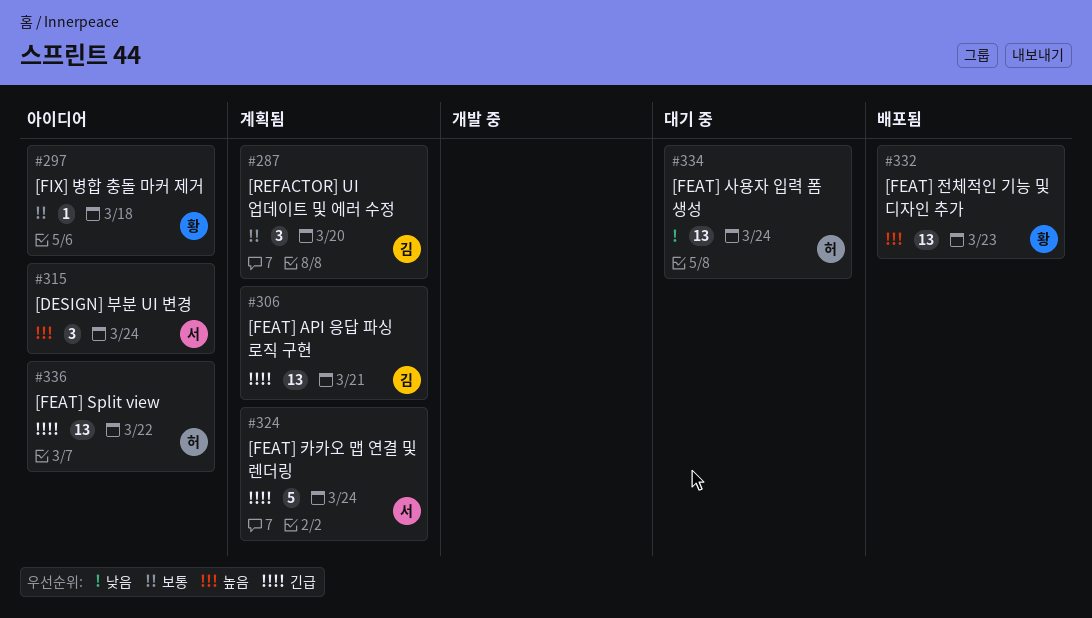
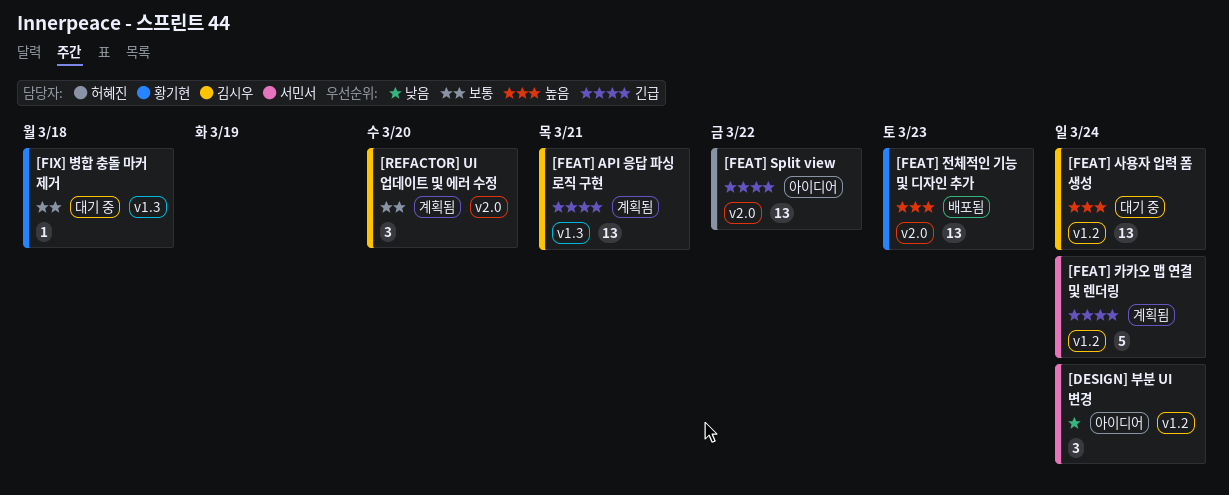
[DESIGN] 부분 UI 변경, priority: 높음 -> 낮음
[FEAT] 사용자 입력 폼 생성, owner: 허혜진 -> 김시우
[FEAT] 사용자 입력 폼 생성, priority: 낮음 -> 높음
[FIX] 병합 충돌 마커 제거, status: 아이디어 -> 대기 중

